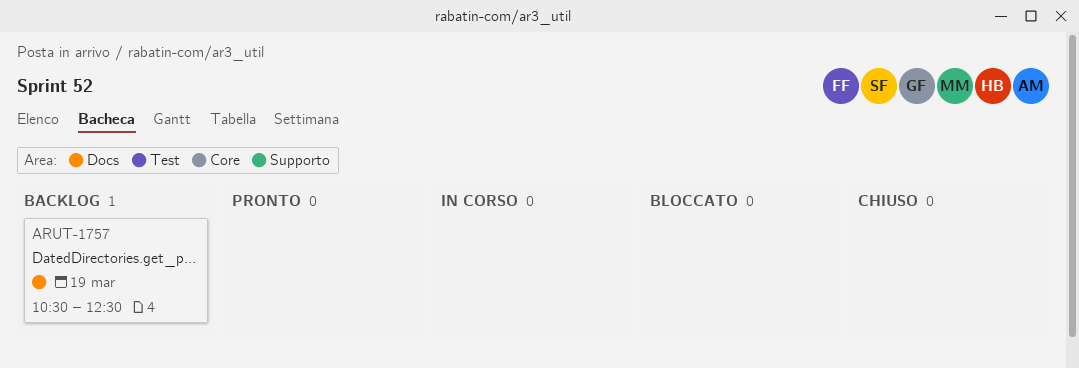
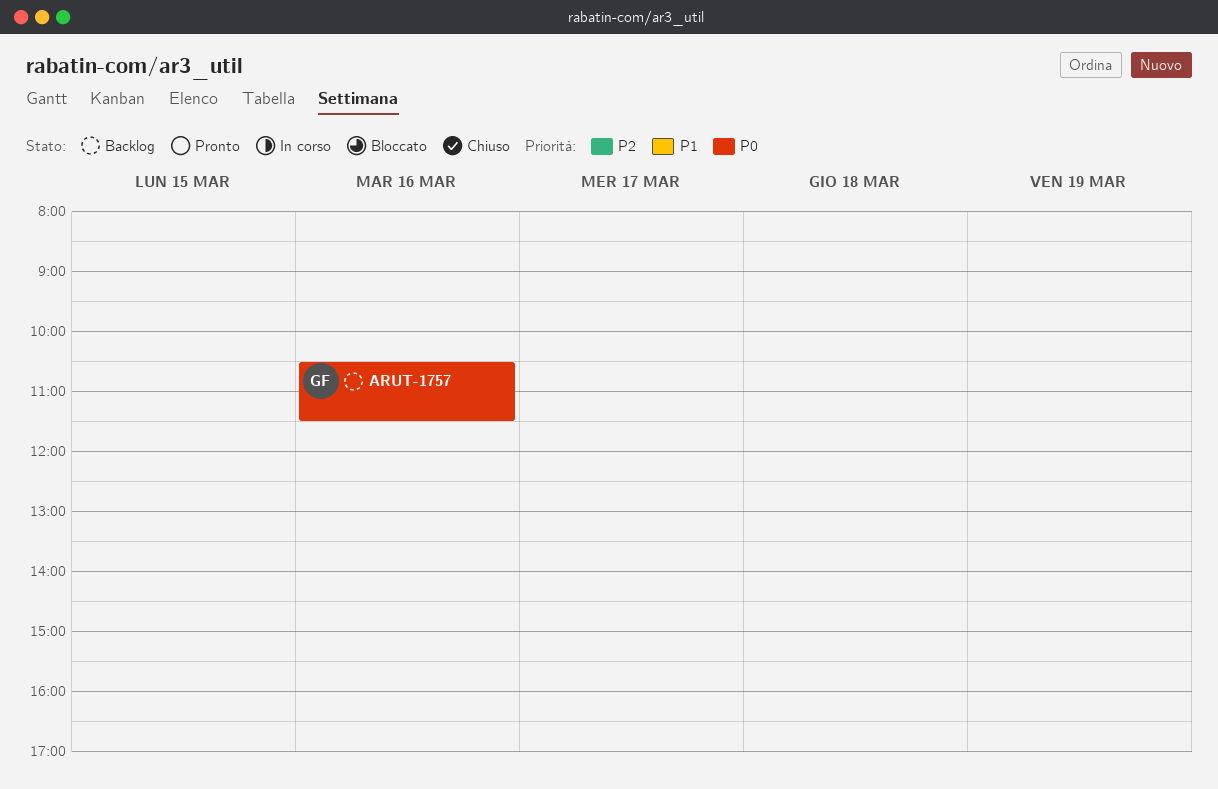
ARUT-1757, day: Mar 19 -> Mar 16
ARUT-1757, ends: 12:30 -> 11:30

